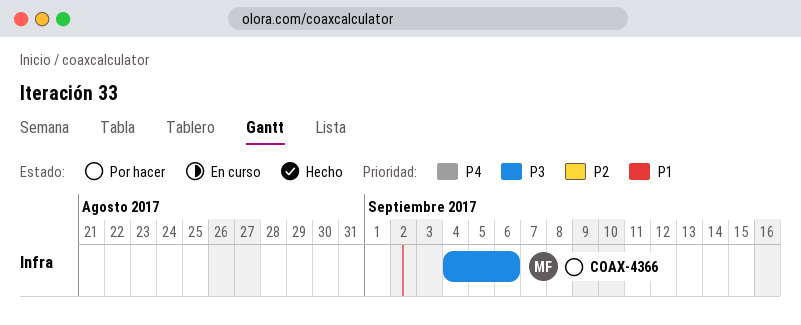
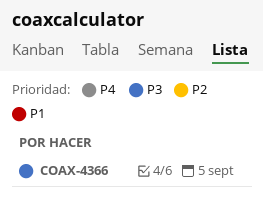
COAX-4366, due: Sep 6 -> Sep 5

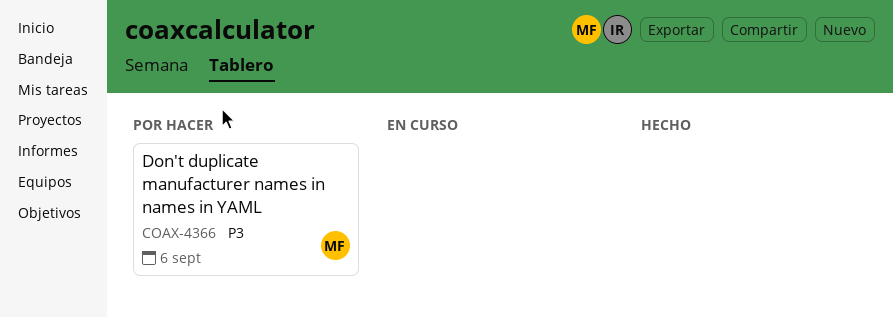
COAX-4366, due: Sep 5 -> Sep 6

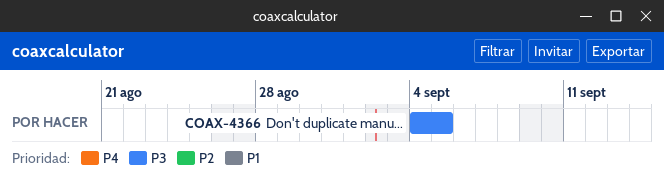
COAX-4366, due: Sep 6 -> Sep 5

